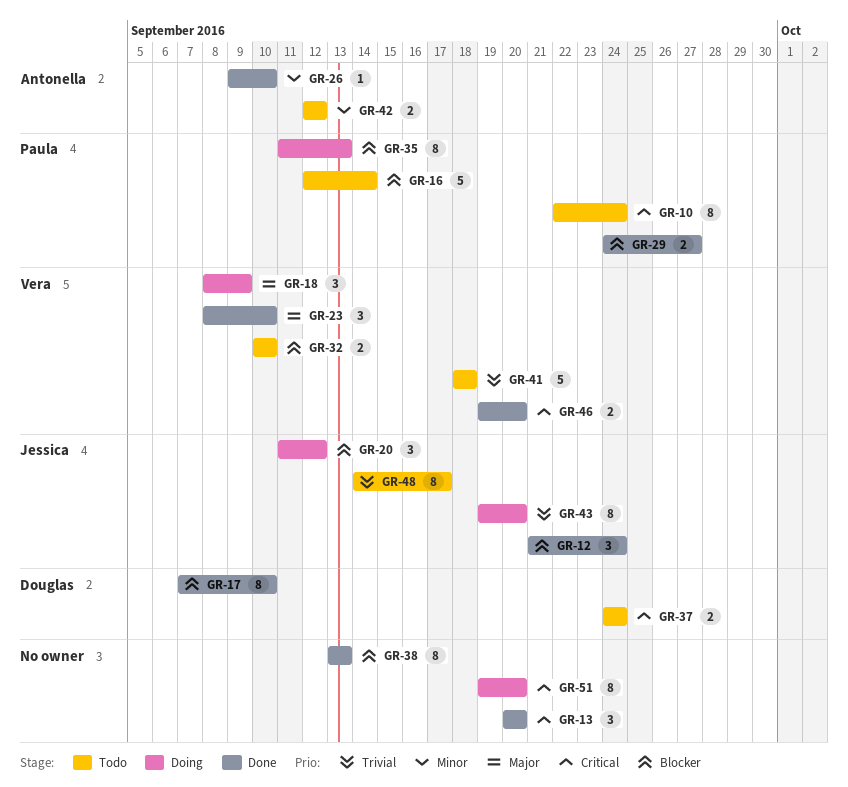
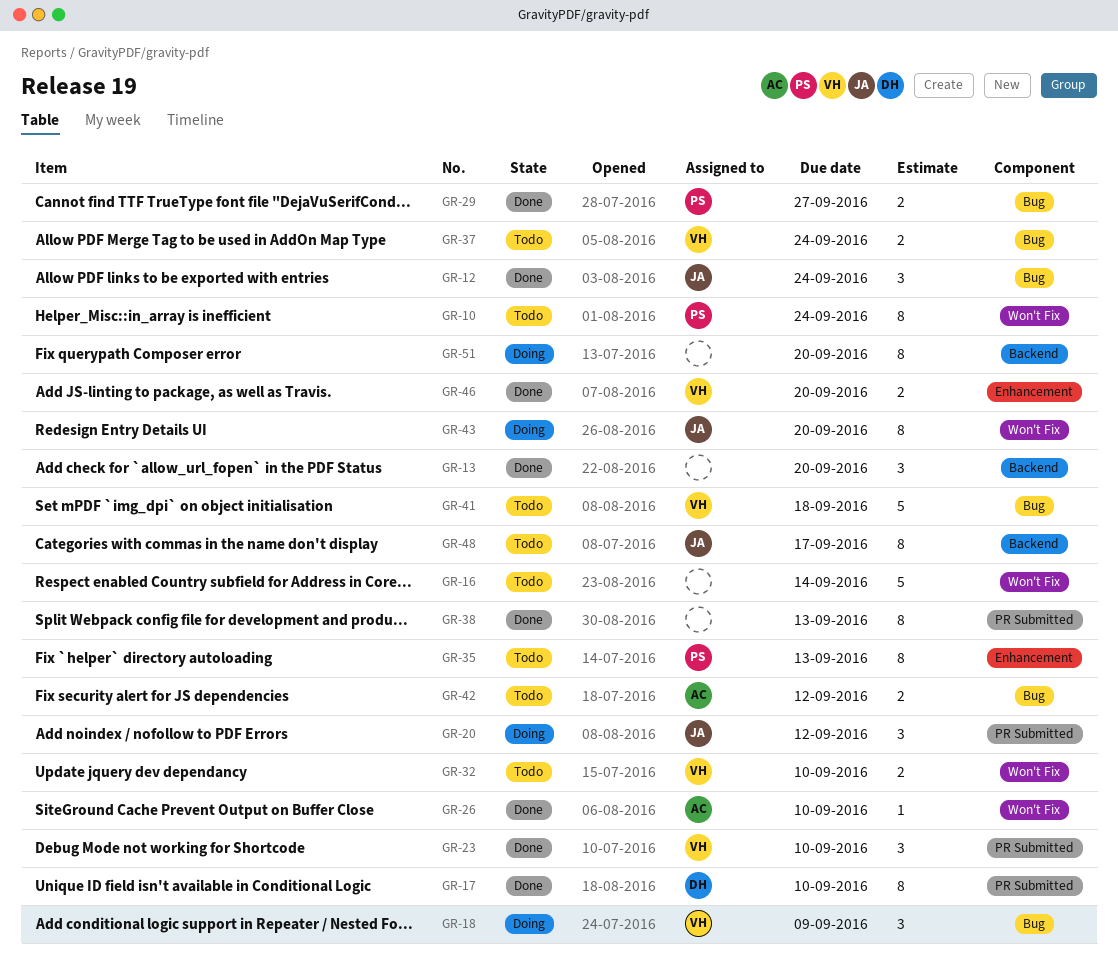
GR-16, owner: Paula -> none
GR-35, status: Doing -> Todo
GR-37, owner: Douglas -> Vera

